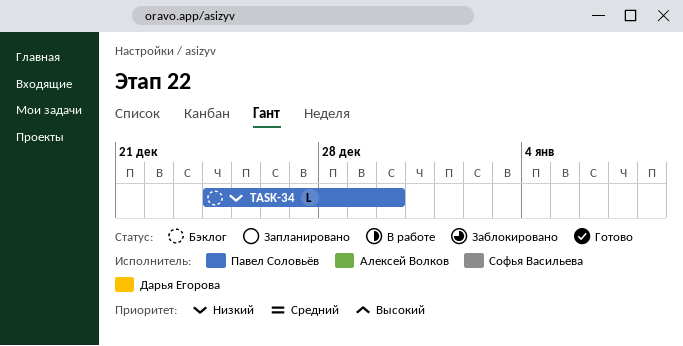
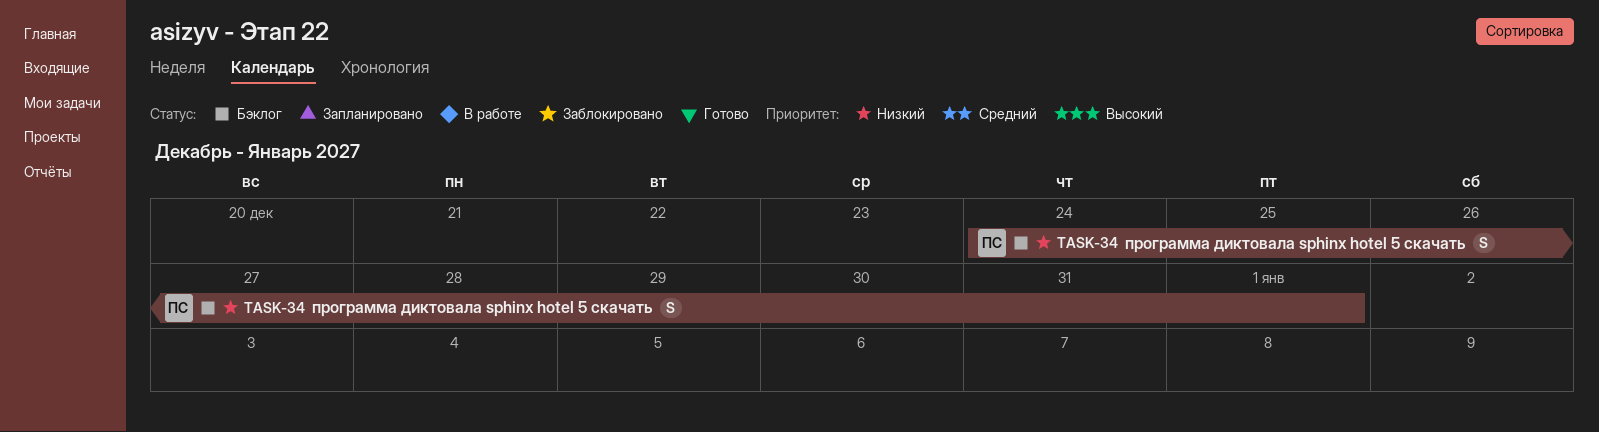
TASK-34, estimate: L -> S
TASK-34, due: Dec 30 -> Jan 1

